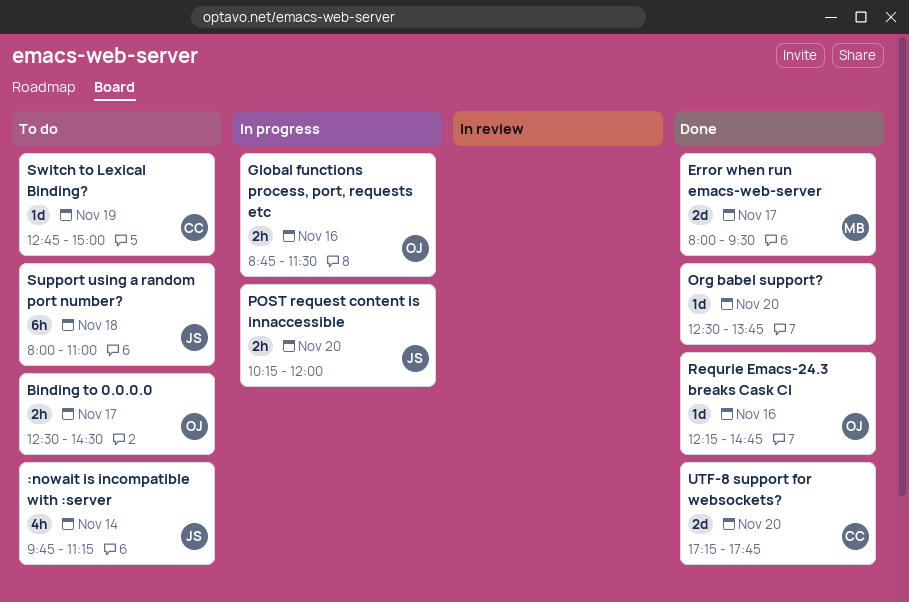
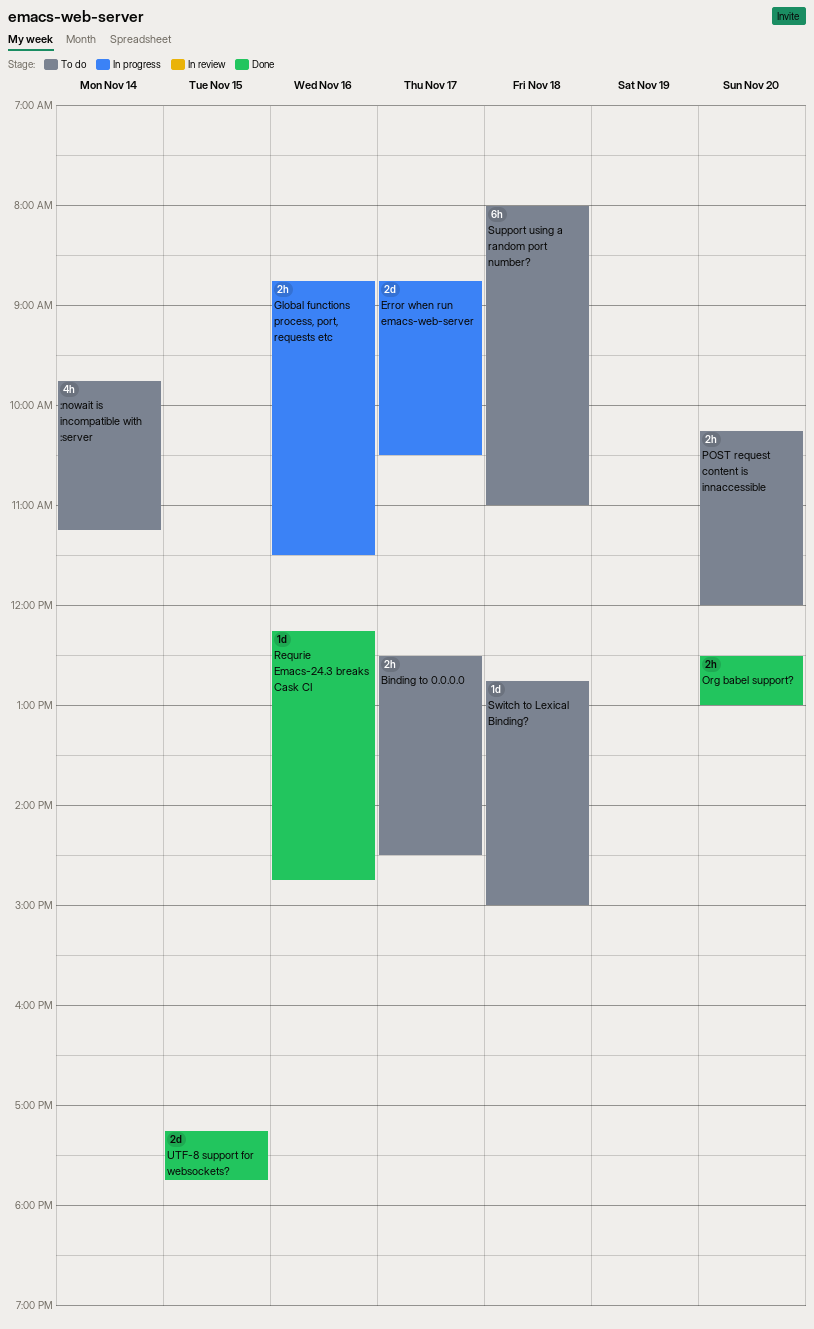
Error when run emacs-web-server, status: Done -> In progress
Error when run emacs-web-server, begins: 08:00 -> 08:45
Error when run emacs-web-server, ends: 09:30 -> 10:30
Org babel support?, estimate: 1d -> 2h
Org babel support?, ends: 13:45 -> 13:00
POST request content is innaccessible, status: In progress -> To do
Switch to Lexical Binding?, day: Nov 19 -> Nov 18
UTF-8 support for websockets?, day: Nov 20 -> Nov 15

